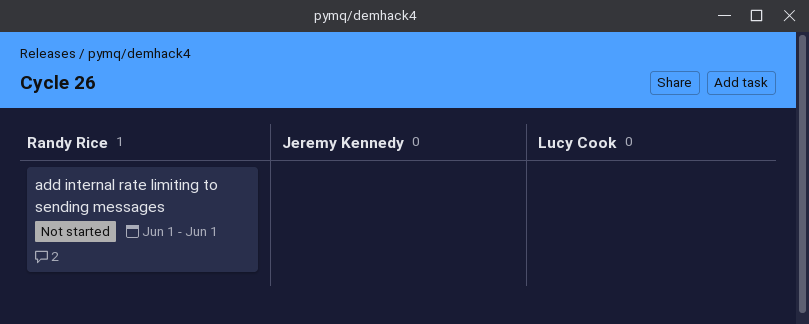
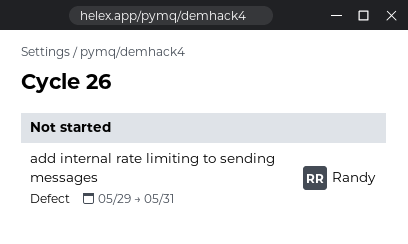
add internal rate limiting to sending messages, start: Jun 1 -> May 29
add internal rate limiting to sending messages, due: Jun 1 -> May 31

